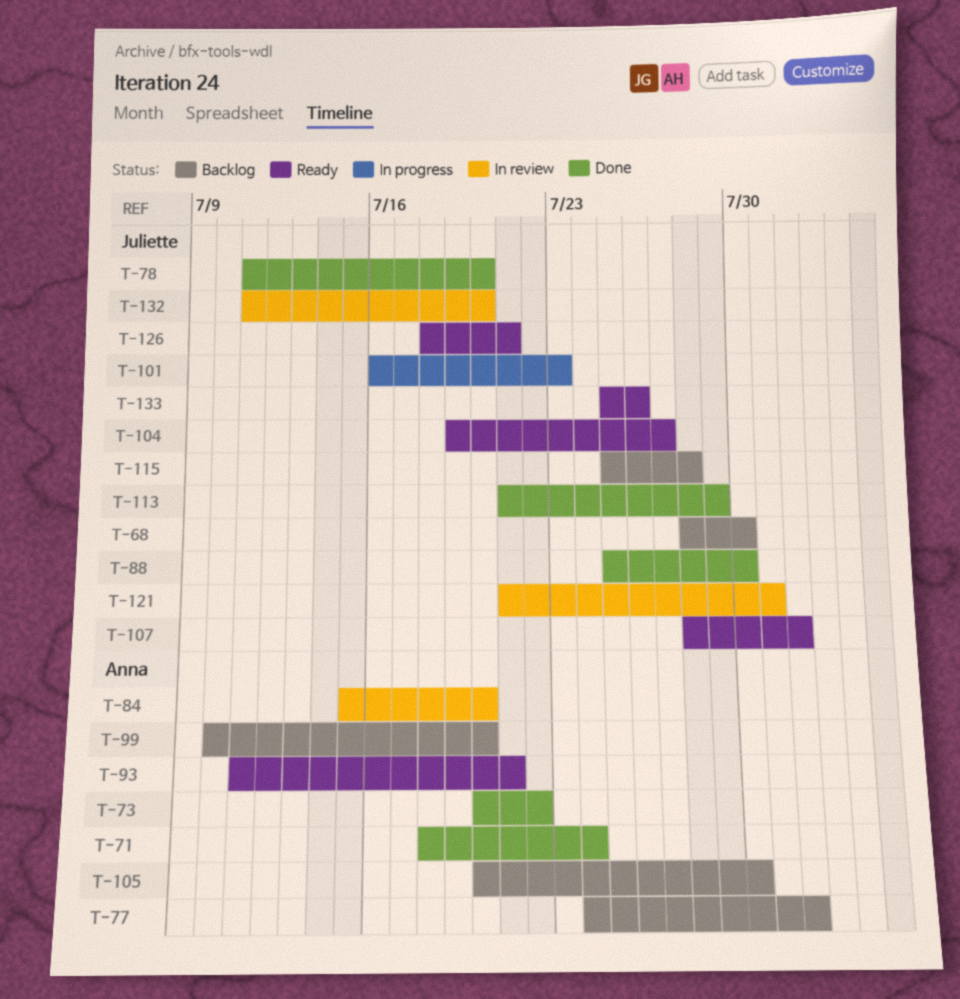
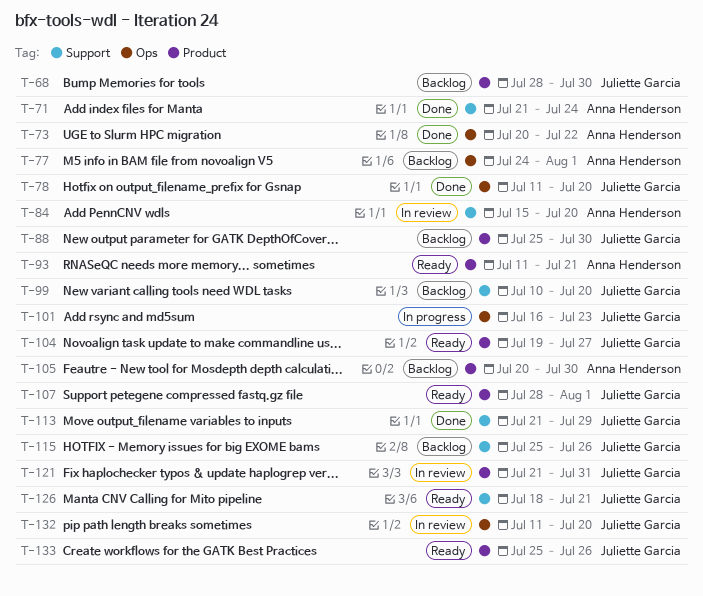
T-71, start: Jul 18 -> Jul 21
T-88, status: Done -> Backlog
T-99, owner: Anna Henderson -> Juliette Garcia
T-115, due: Jul 28 -> Jul 26

